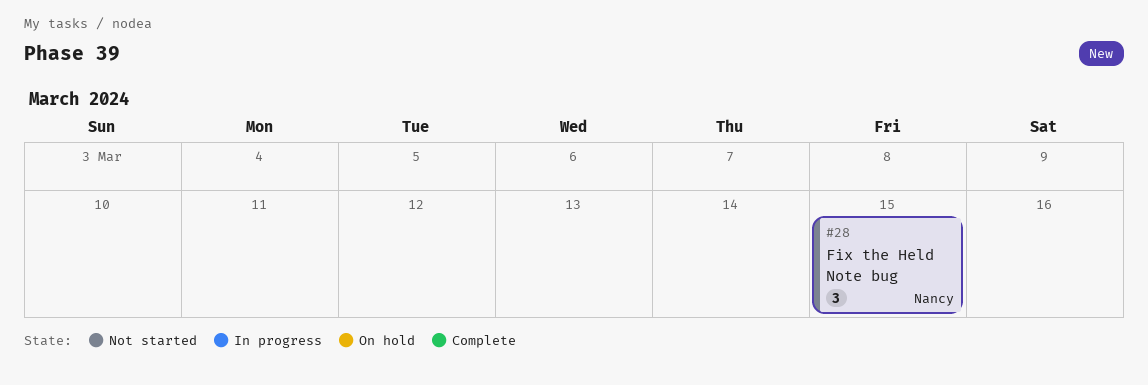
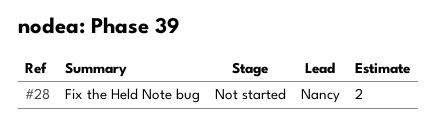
#28, estimate: 3 -> 2

